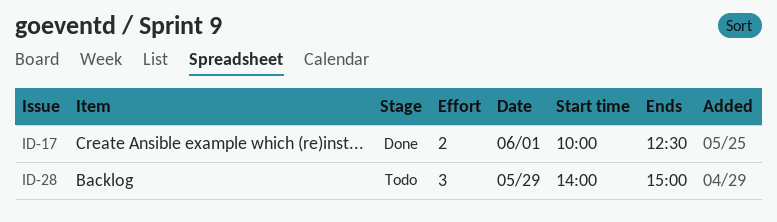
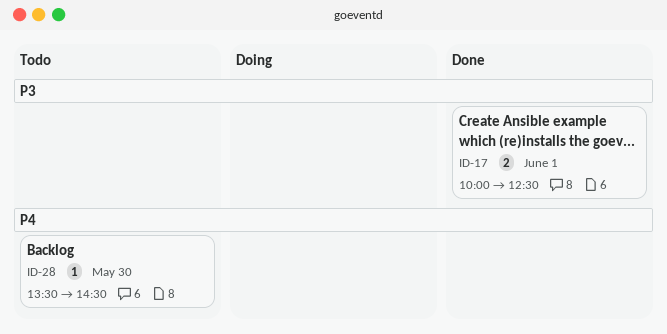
ID-28, estimate: 3 -> 1
ID-28, day: May 29 -> May 30
ID-28, begins: 14:00 -> 13:30
ID-28, ends: 15:00 -> 14:30

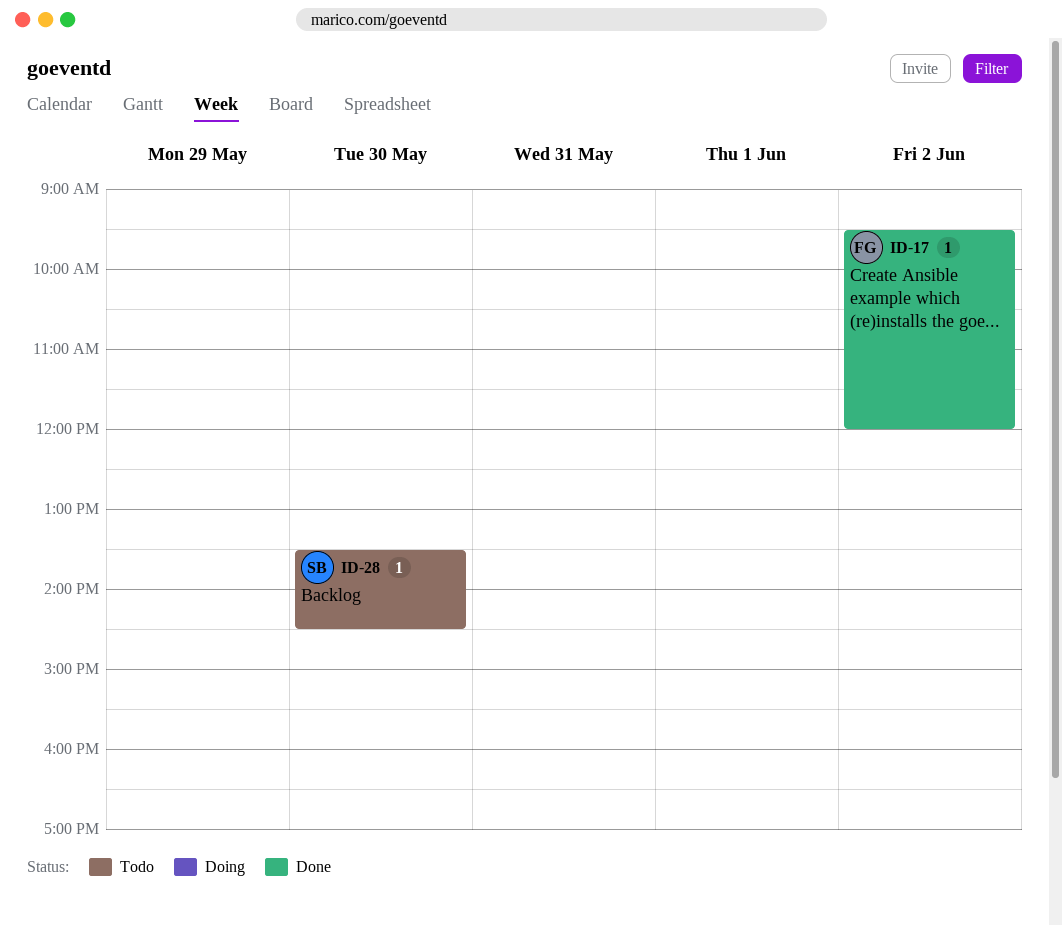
ID-17, estimate: 2 -> 1
ID-17, day: Jun 1 -> Jun 2
ID-17, begins: 10:00 -> 09:30
ID-17, ends: 12:30 -> 12:00

